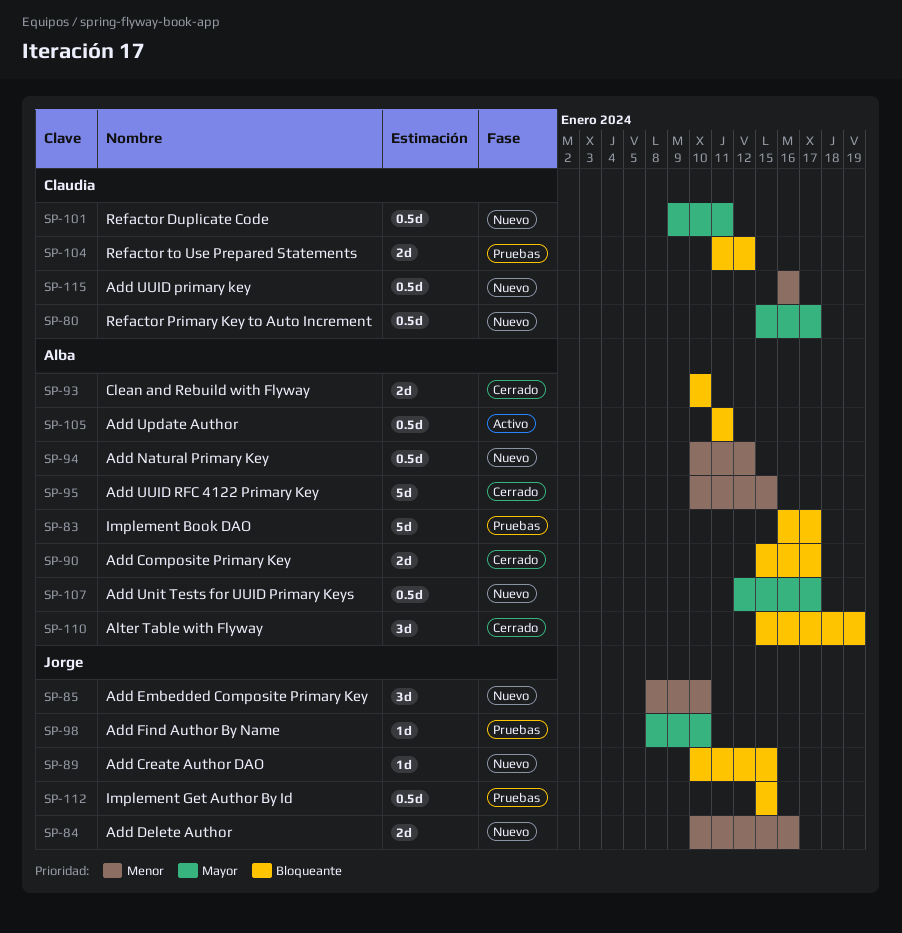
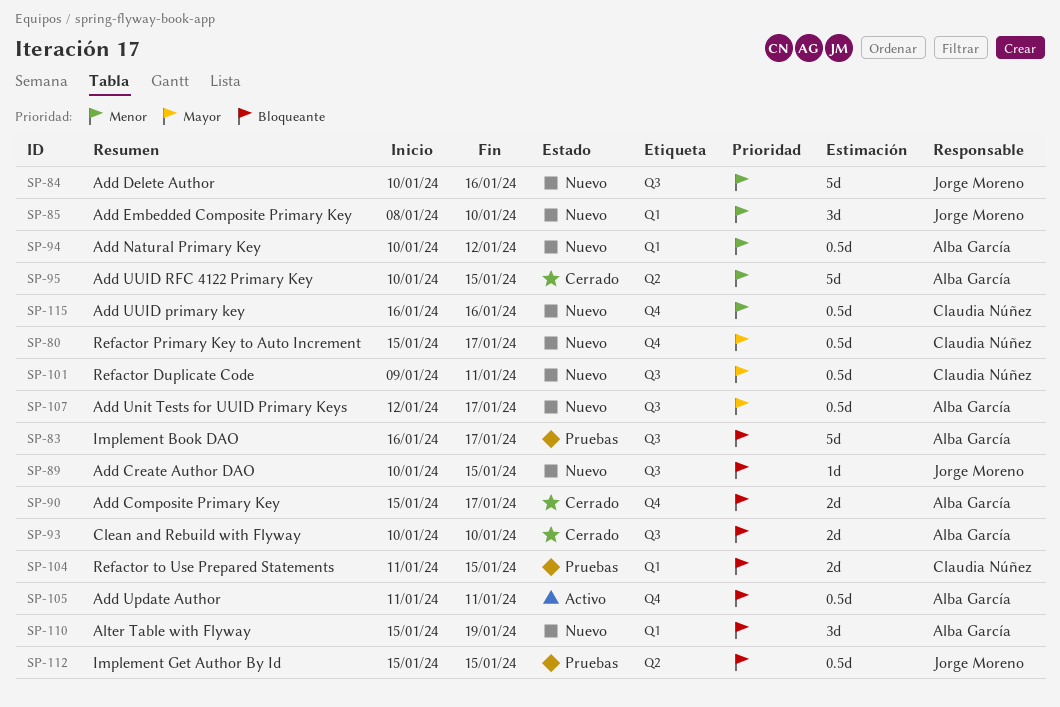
SP-84, estimate: 2d -> 5d
SP-98: present -> none
SP-104, due: Jan 12 -> Jan 15
SP-110, status: Cerrado -> Nuevo

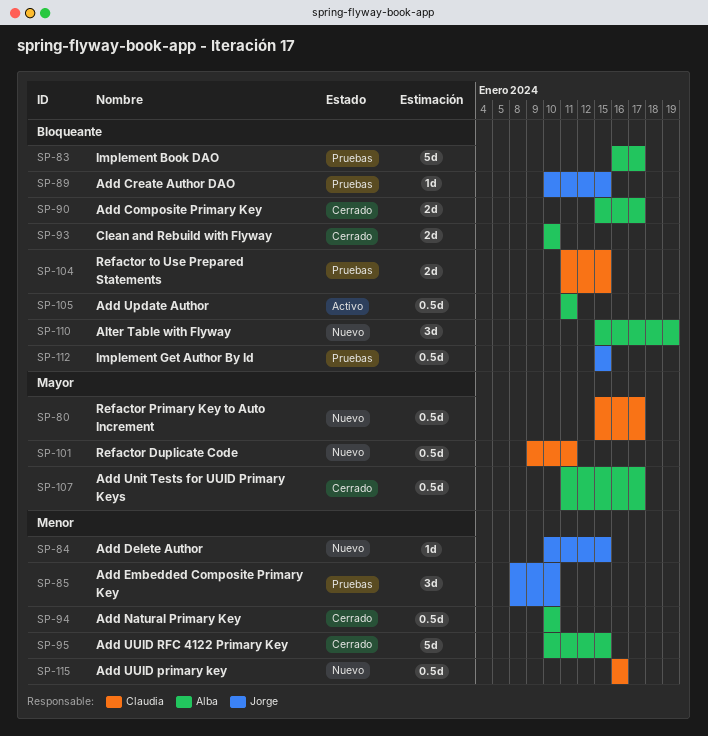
SP-84, estimate: 5d -> 1d
SP-84, due: Jan 16 -> Jan 15
SP-85, status: Nuevo -> Pruebas
SP-89, status: Nuevo -> Pruebas
SP-94, status: Nuevo -> Cerrado
SP-94, due: Jan 12 -> Jan 10
SP-107, status: Nuevo -> Cerrado
SP-107, start: Jan 12 -> Jan 11

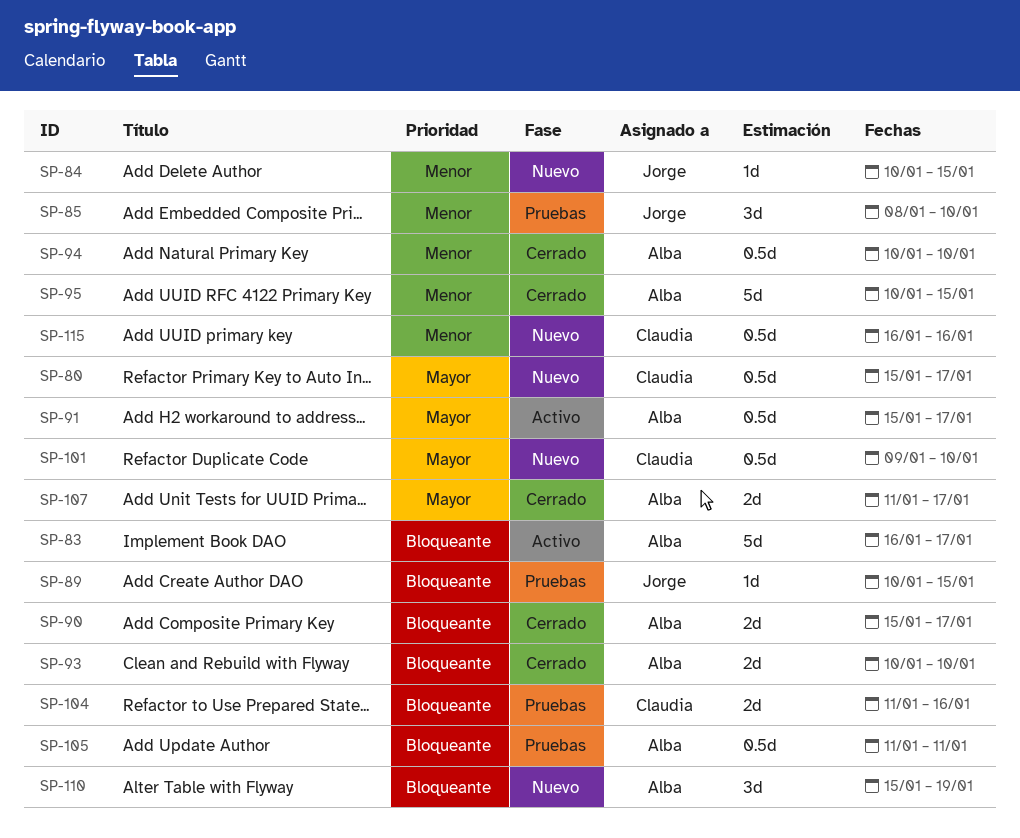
SP-83, status: Pruebas -> Activo
SP-91: none -> present
SP-101, due: Jan 11 -> Jan 10
SP-104, due: Jan 15 -> Jan 16
SP-105, status: Activo -> Pruebas
SP-107, estimate: 0.5d -> 2d
SP-112: present -> none

